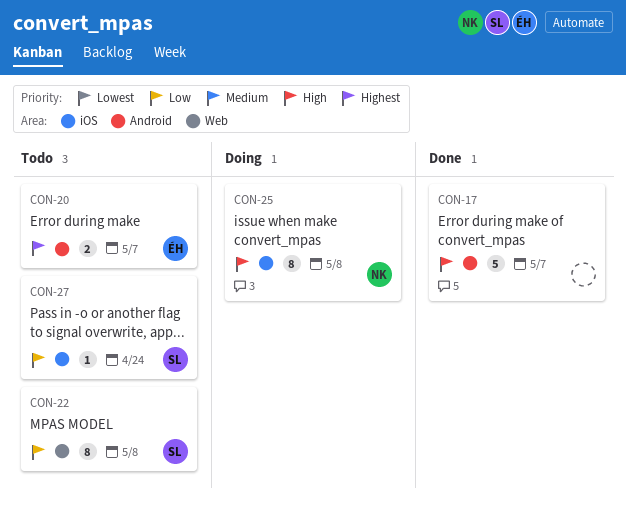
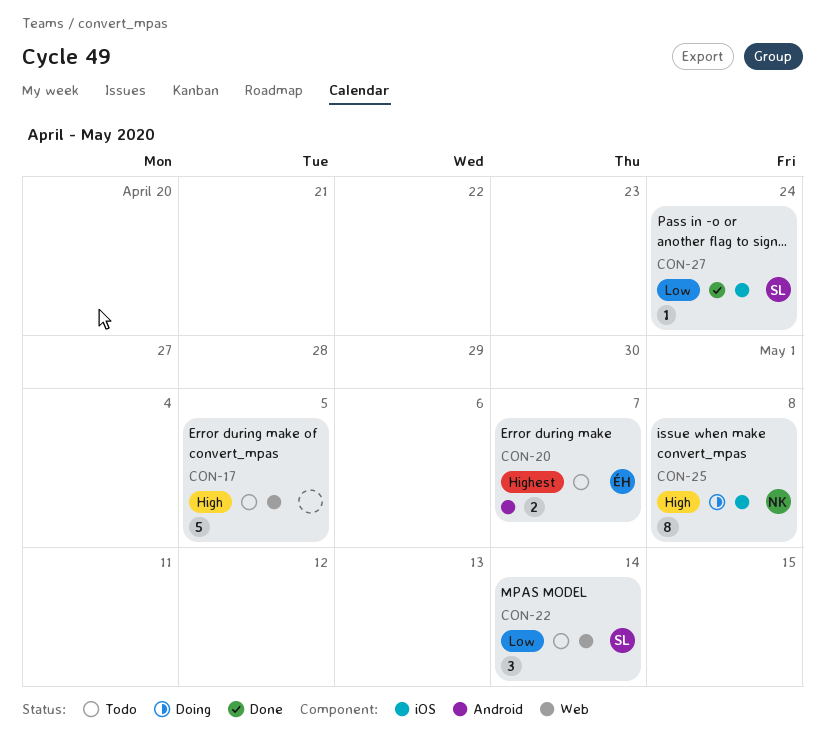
CON-17, status: Done -> Todo
CON-17, label: Android -> Web
CON-17, due: May 7 -> May 5
CON-22, estimate: 8 -> 3
CON-22, due: May 8 -> May 14
CON-27, status: Todo -> Done

